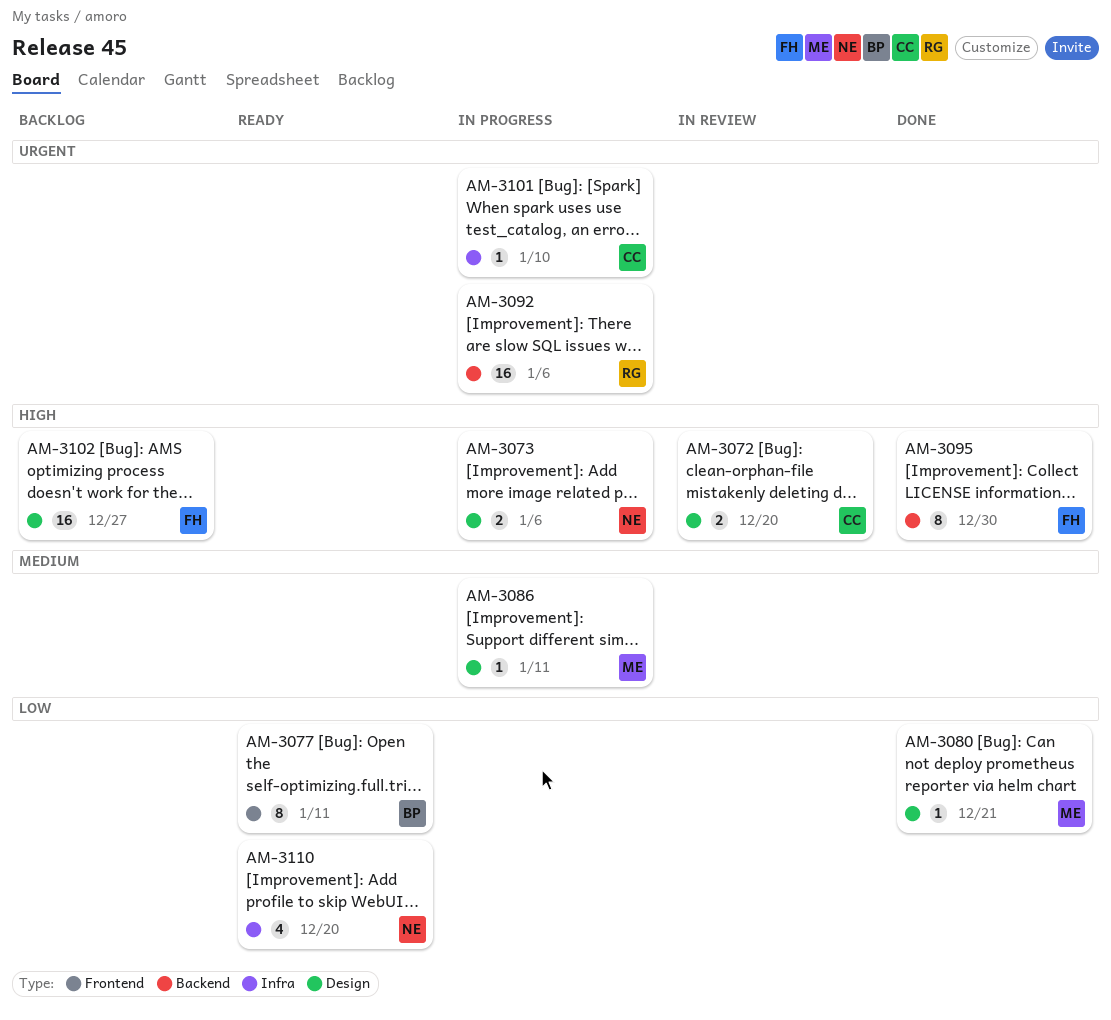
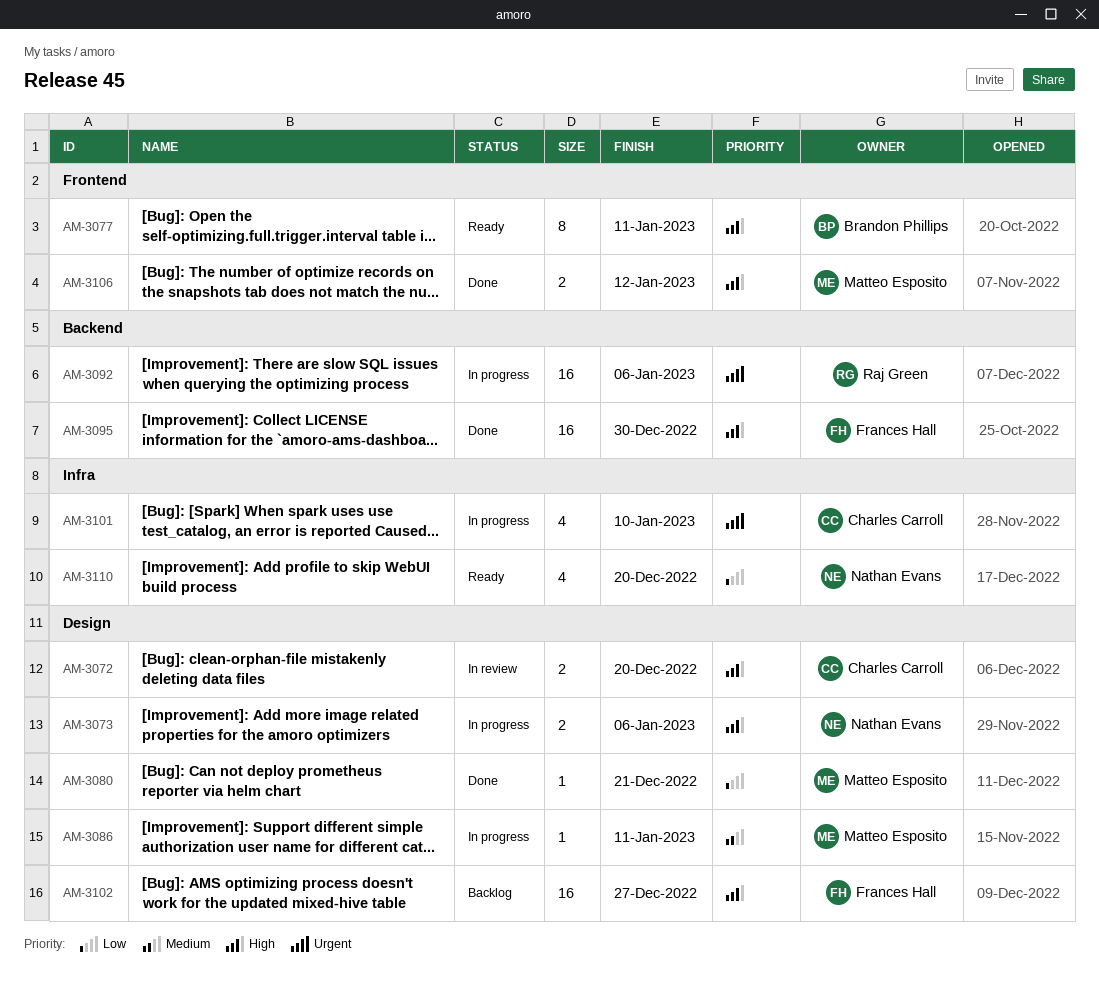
AM-3077, priority: Low -> High
AM-3095, estimate: 8 -> 16
AM-3101, estimate: 1 -> 4
AM-3106: none -> present

